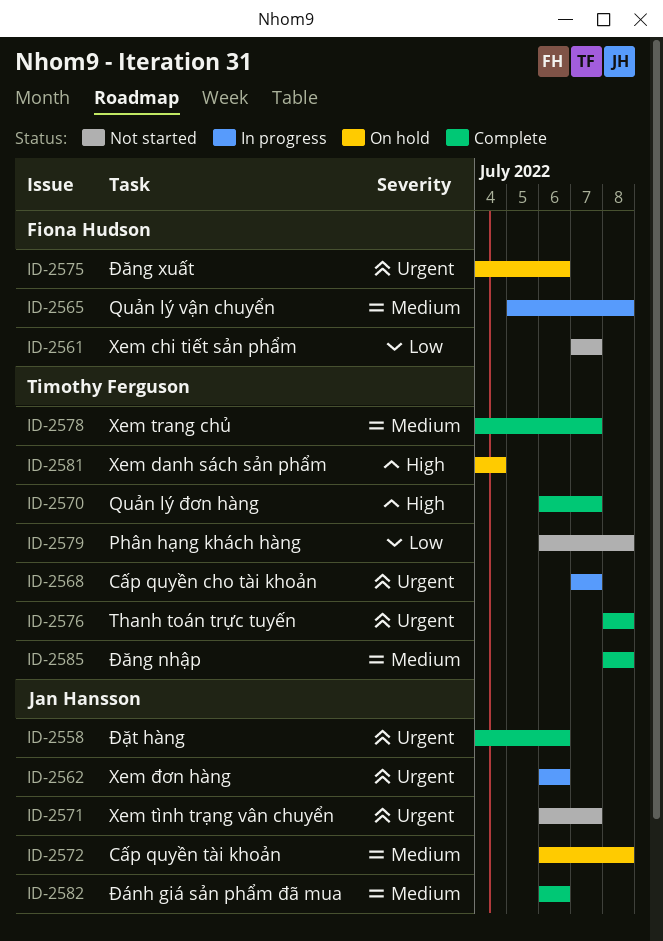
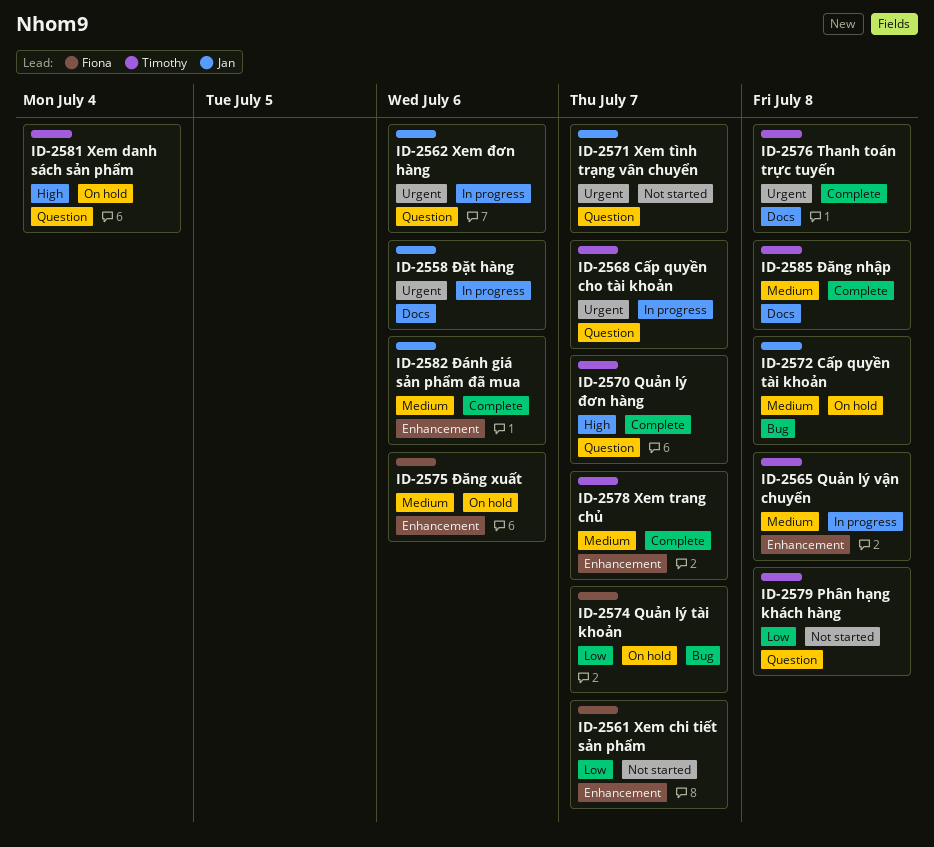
ID-2558, status: Complete -> In progress
ID-2565, owner: Fiona Hudson -> Timothy Ferguson
ID-2574: none -> present
ID-2575, priority: Urgent -> Medium

